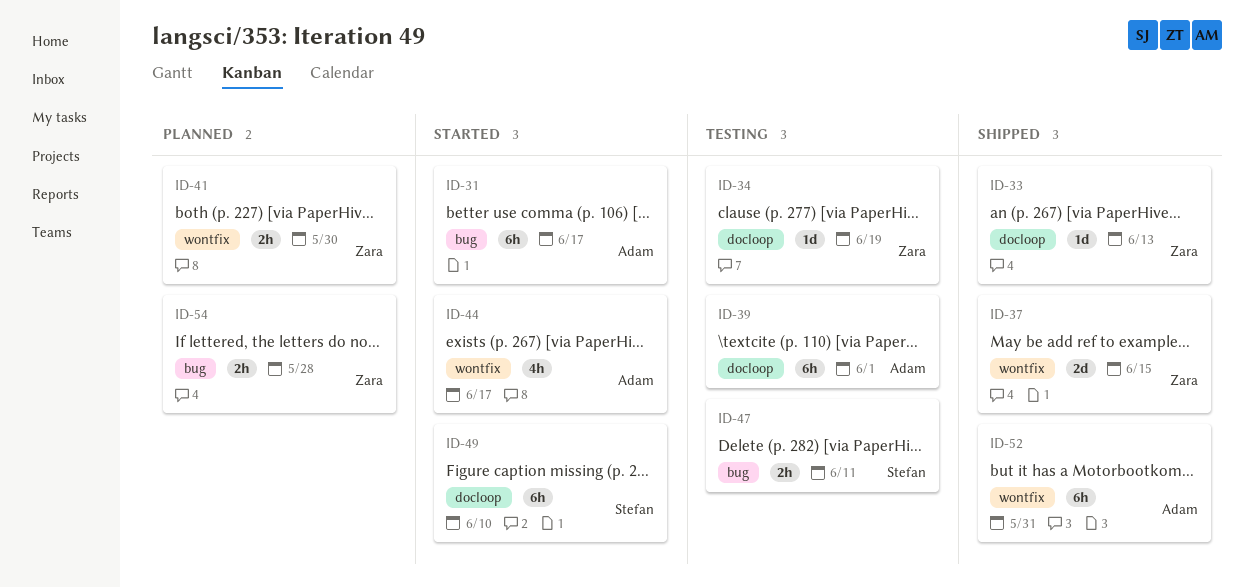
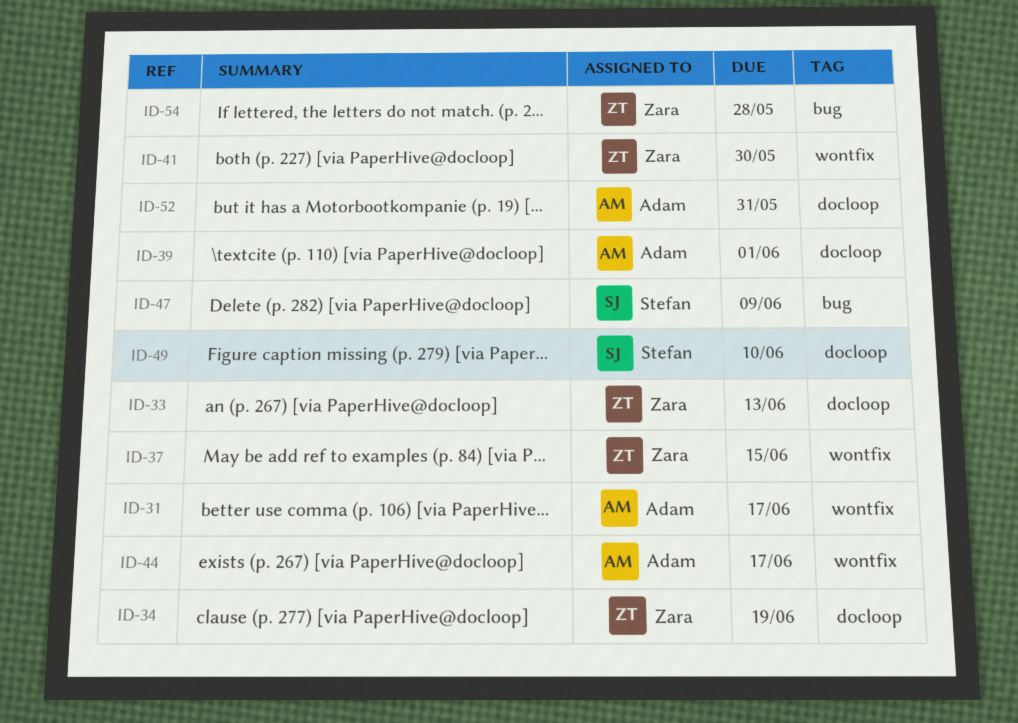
ID-31, label: bug -> wontfix
ID-47, due: Jun 11 -> Jun 9
ID-52, label: wontfix -> docloop

